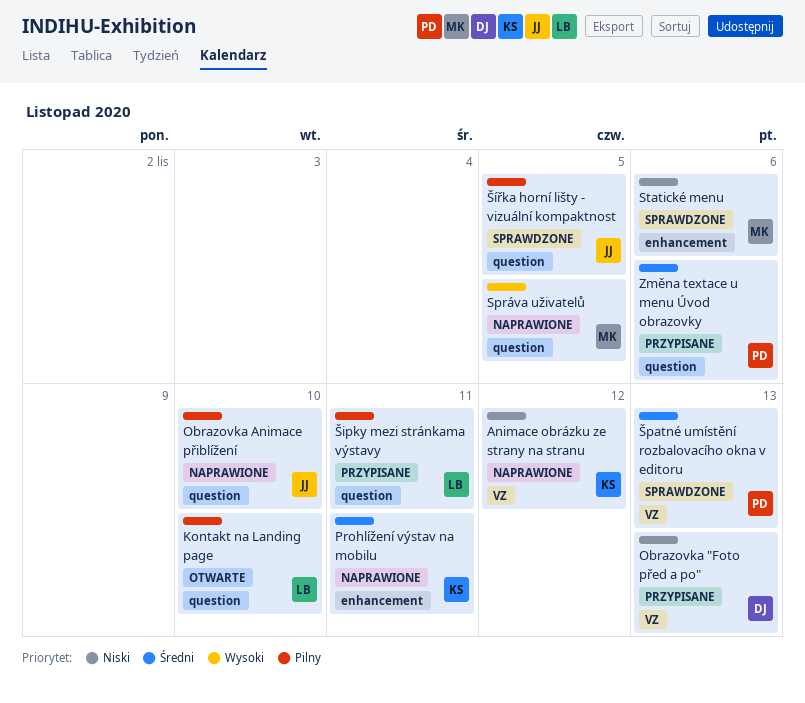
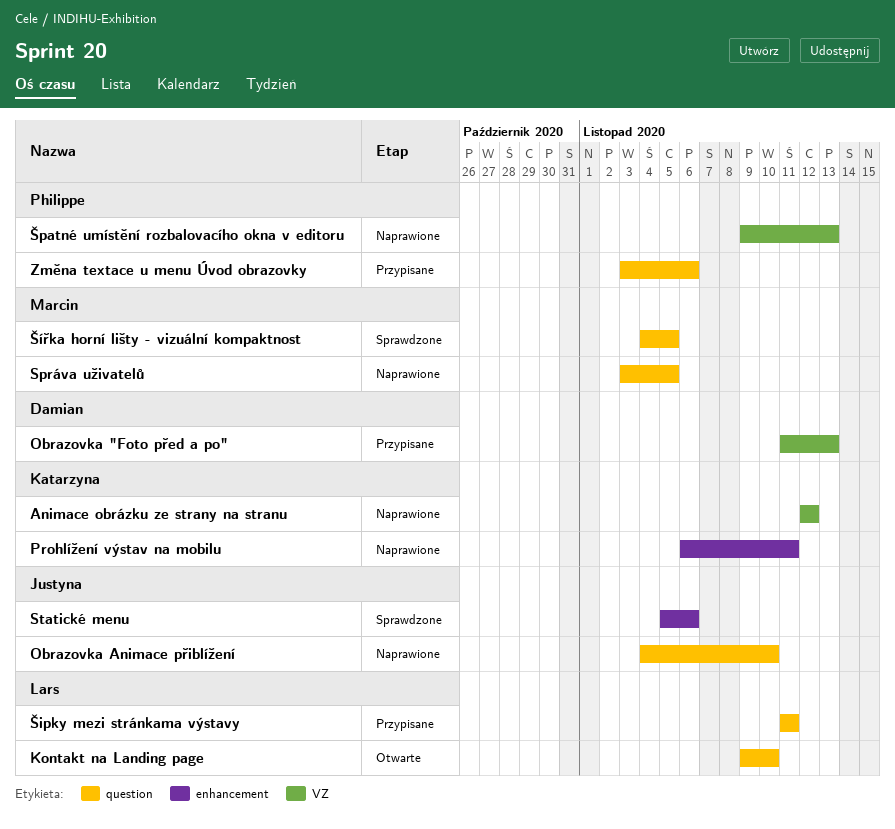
Statické menu, owner: Marcin -> Justyna
Špatné umístění rozbalovacího okna v editoru, status: Sprawdzone -> Naprawione
Šířka horní lišty - vizuální kompaktnost, owner: Justyna -> Marcin

